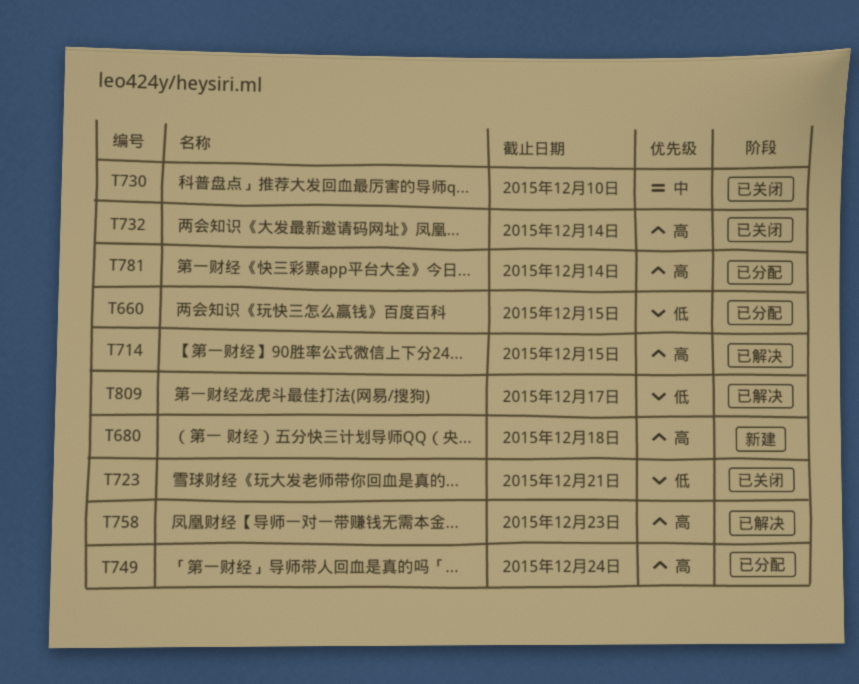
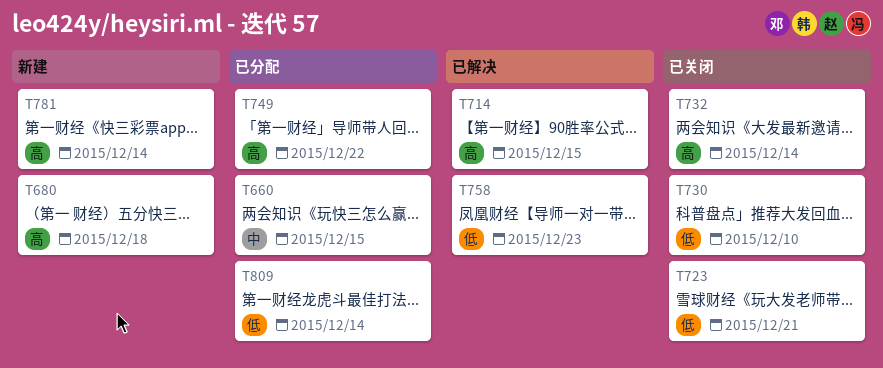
T660, priority: 低 -> 中
T730, priority: 中 -> 低
T749, due: Dec 24 -> Dec 22
T758, priority: 高 -> 低
T781, status: 已分配 -> 新建
T809, status: 已解决 -> 已分配
T809, due: Dec 17 -> Dec 14

